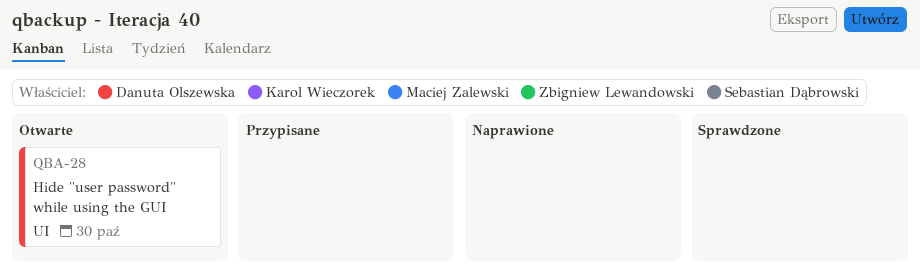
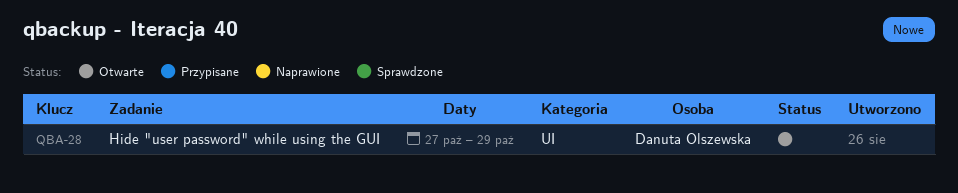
QBA-28, due: Oct 30 -> Oct 29

